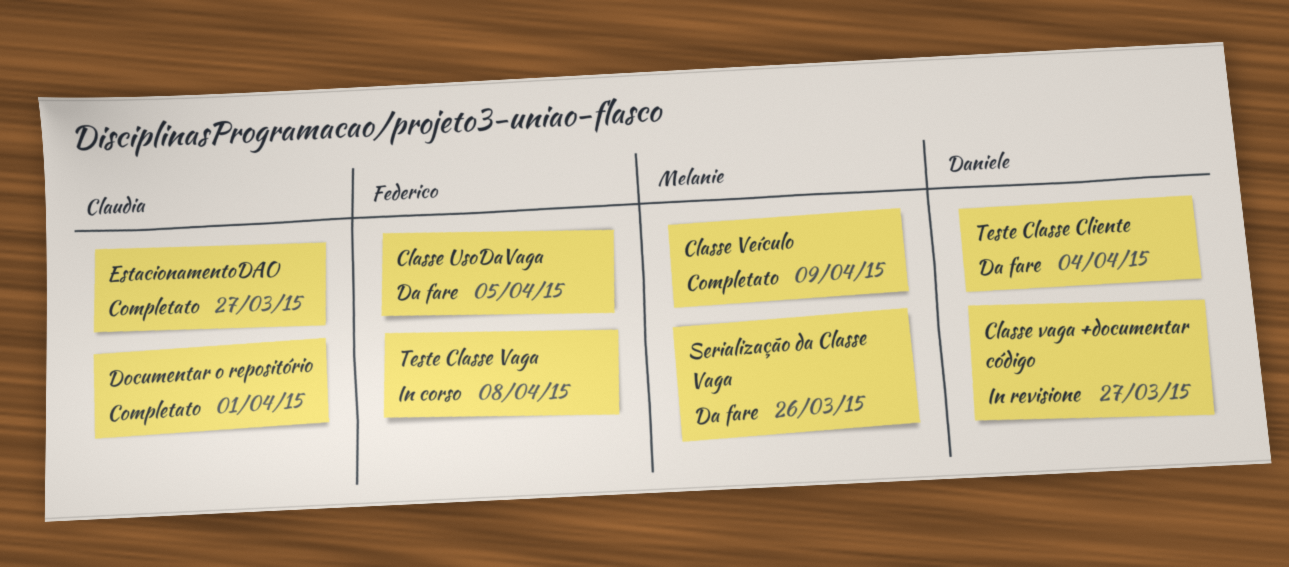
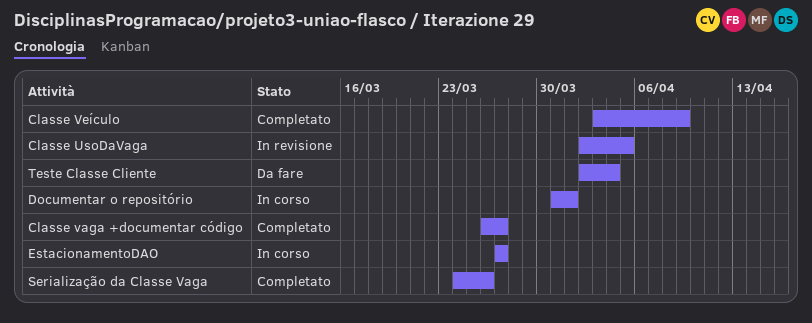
Classe UsoDaVaga, status: Da fare -> In revisione
Classe vaga +documentar código, status: In revisione -> Completato
Documentar o repositório, status: Completato -> In corso
EstacionamentoDAO, status: Completato -> In corso
Serialização da Classe Vaga, status: Da fare -> Completato
Teste Classe Vaga: present -> none

